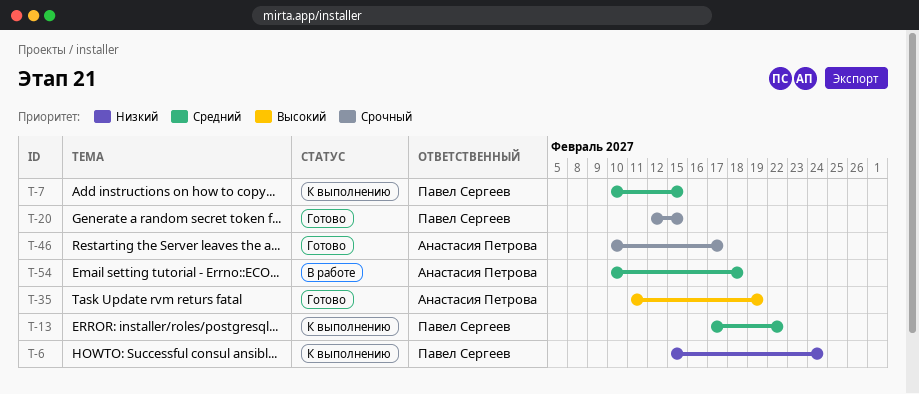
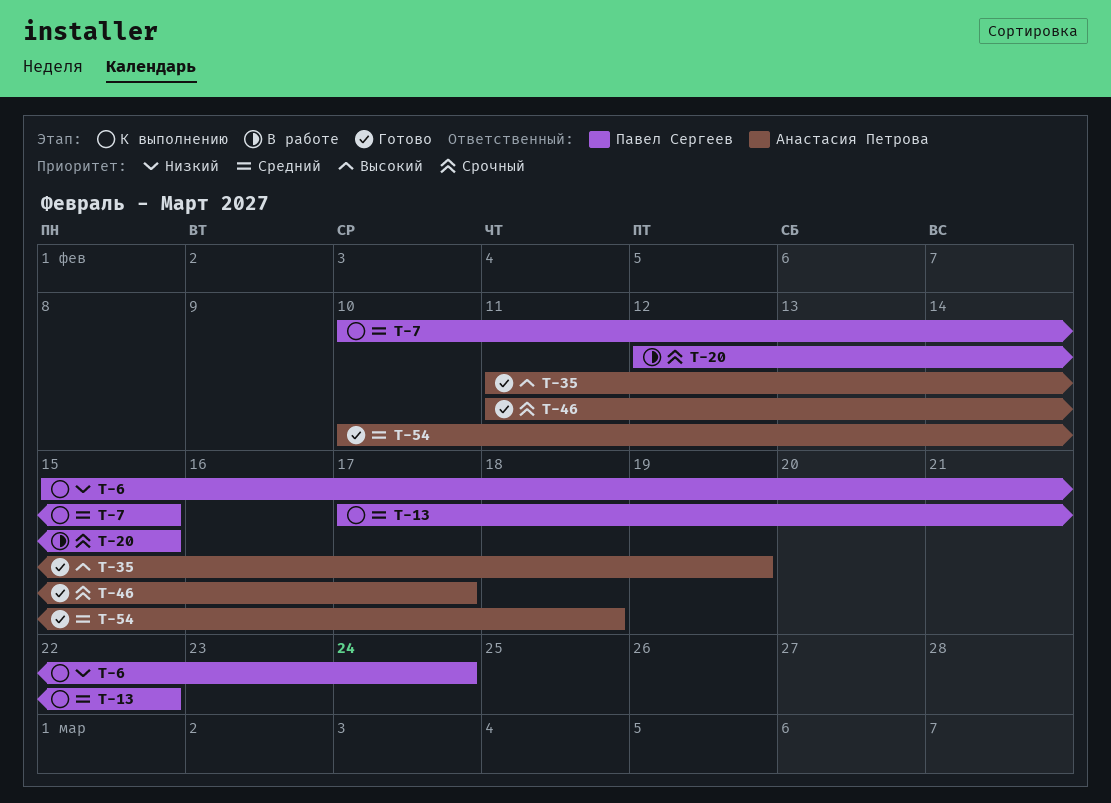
T-20, status: Готово -> В работе
T-46, start: Feb 10 -> Feb 11
T-54, status: В работе -> Готово

